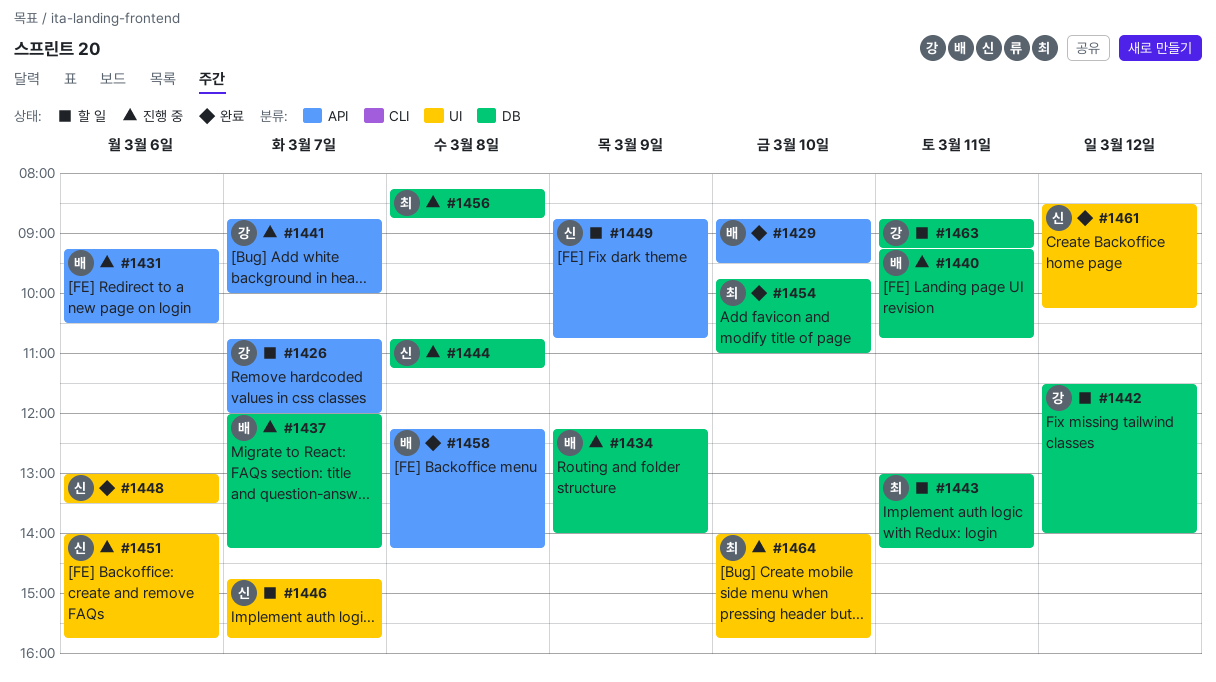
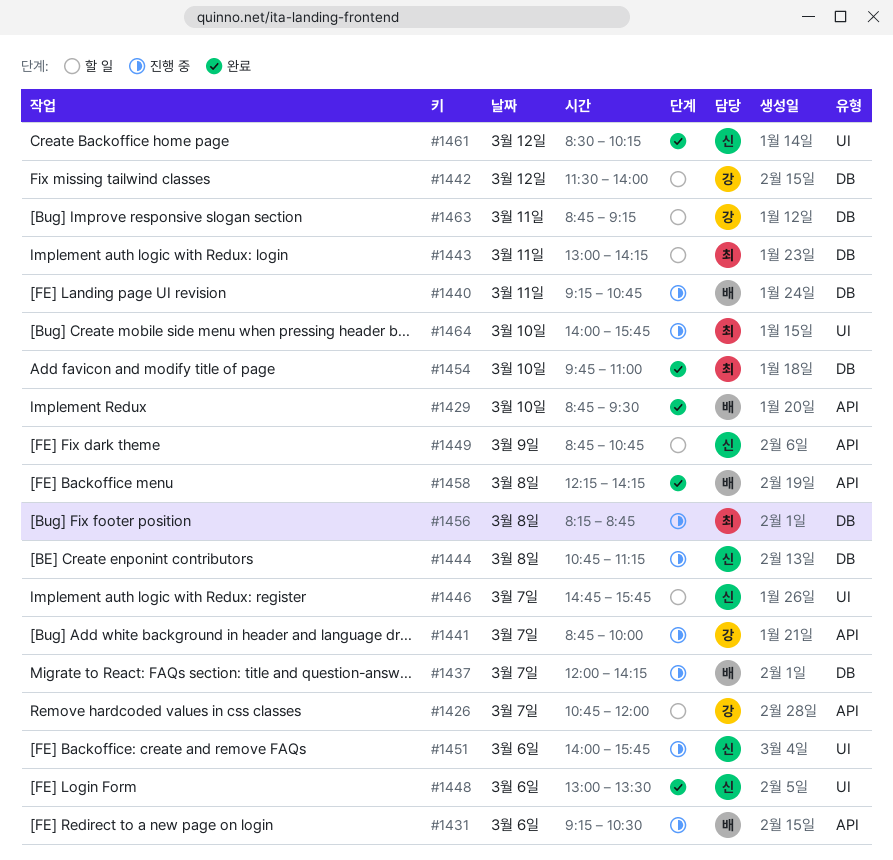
#1434: present -> none

